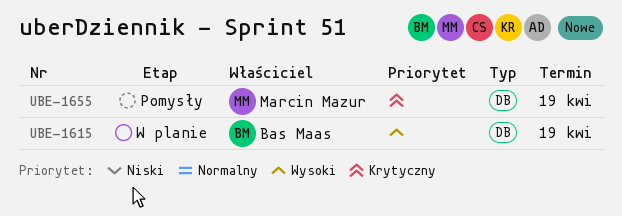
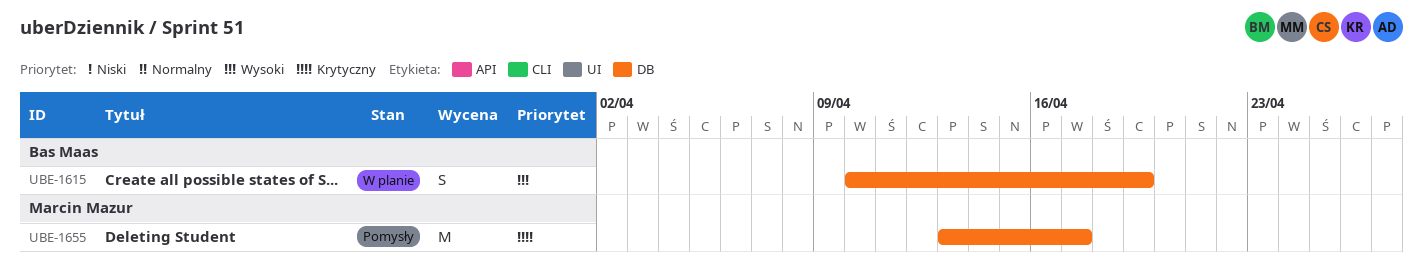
UBE-1655, due: Apr 19 -> Apr 17

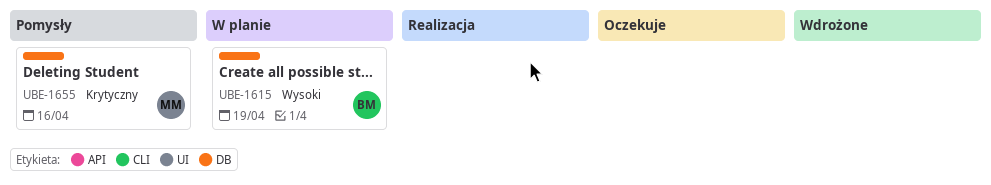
UBE-1655, due: Apr 17 -> Apr 16

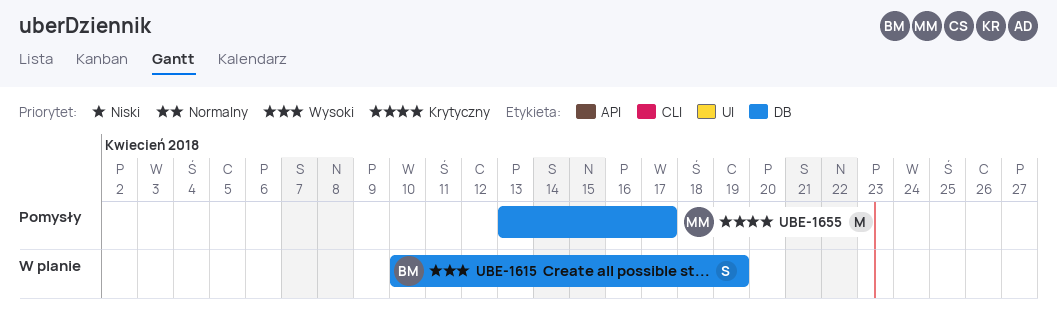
UBE-1655, due: Apr 16 -> Apr 17

